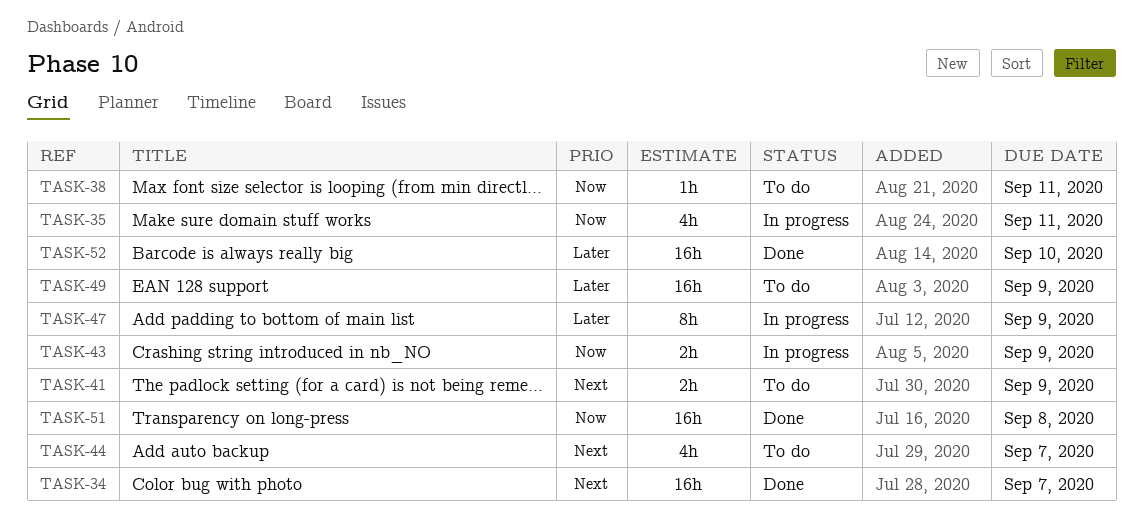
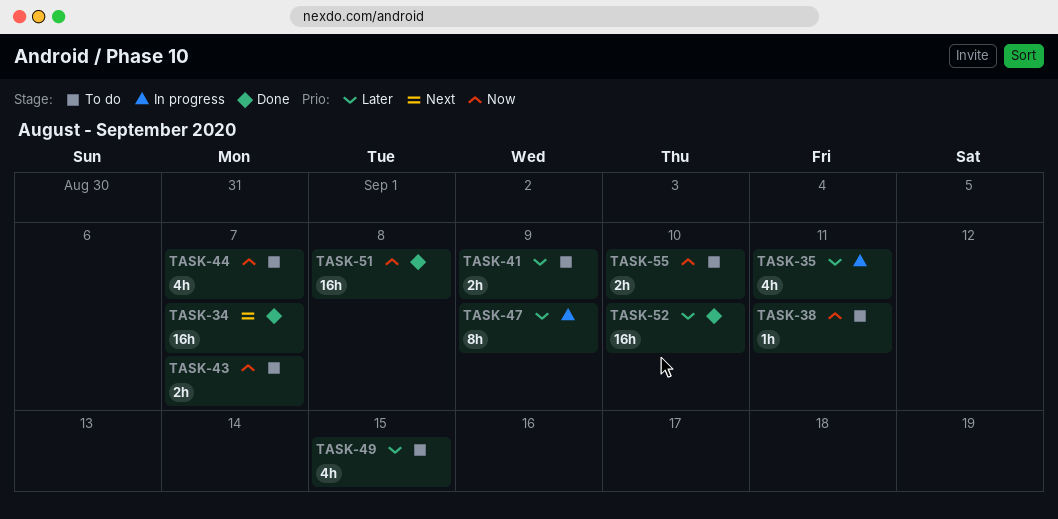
TASK-35, priority: Now -> Later
TASK-41, priority: Next -> Later
TASK-43, status: In progress -> To do
TASK-43, due: Sep 9 -> Sep 7
TASK-44, priority: Next -> Now
TASK-49, estimate: 16h -> 4h
TASK-49, due: Sep 9 -> Sep 15
TASK-55: none -> present

